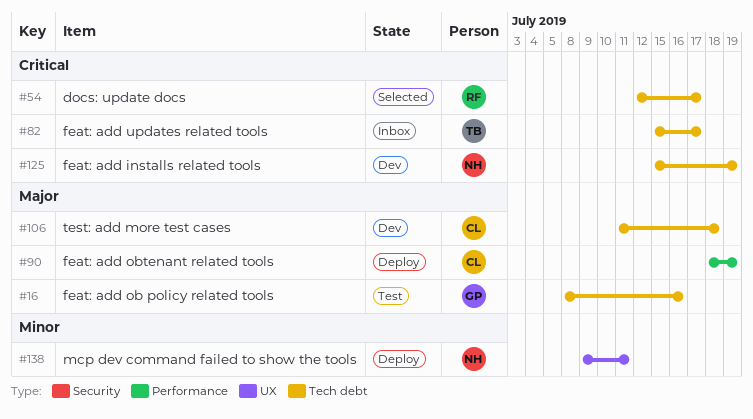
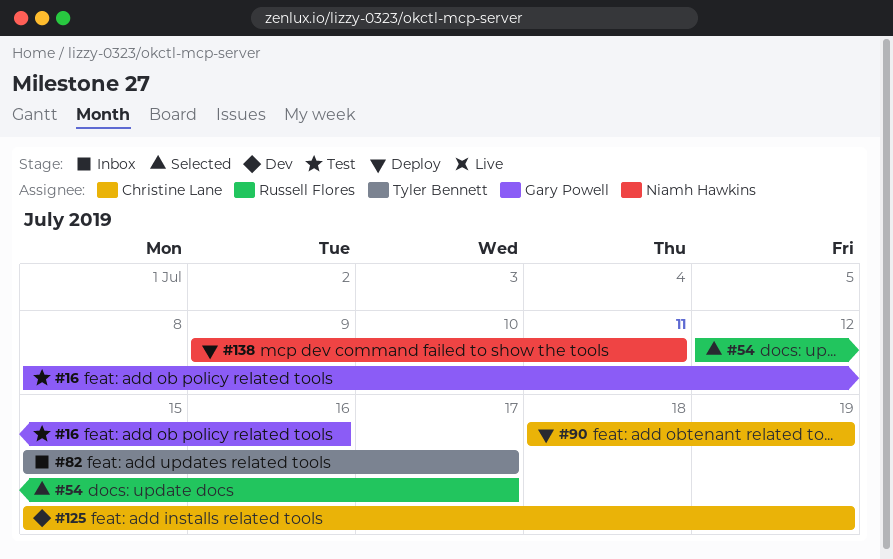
#106: present -> none
#125, owner: Niamh Hawkins -> Christine Lane

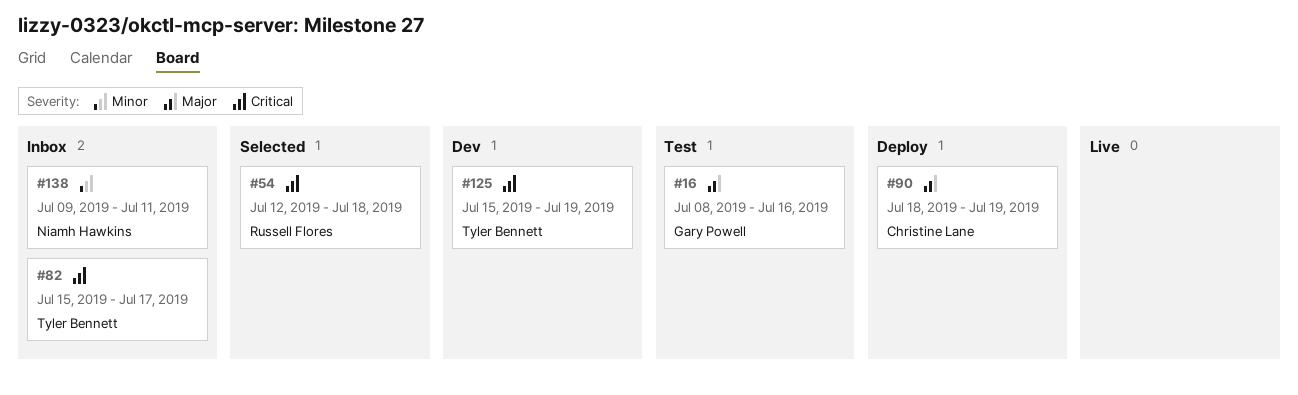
#54, due: Jul 17 -> Jul 18
#125, owner: Christine Lane -> Tyler Bennett
#138, status: Deploy -> Inbox

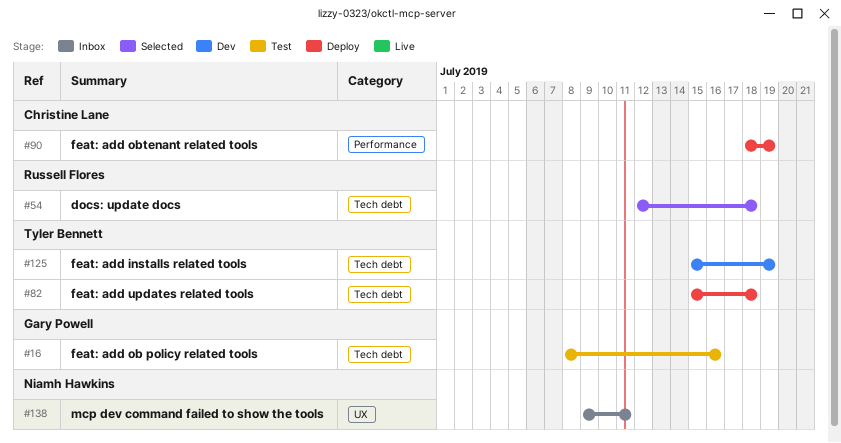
#82, status: Inbox -> Deploy
#82, due: Jul 17 -> Jul 18

